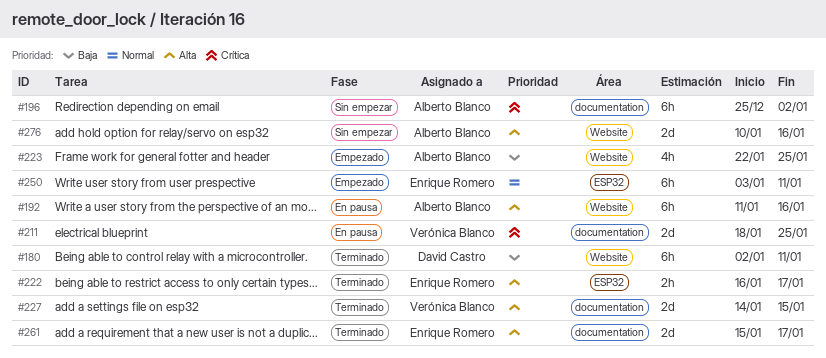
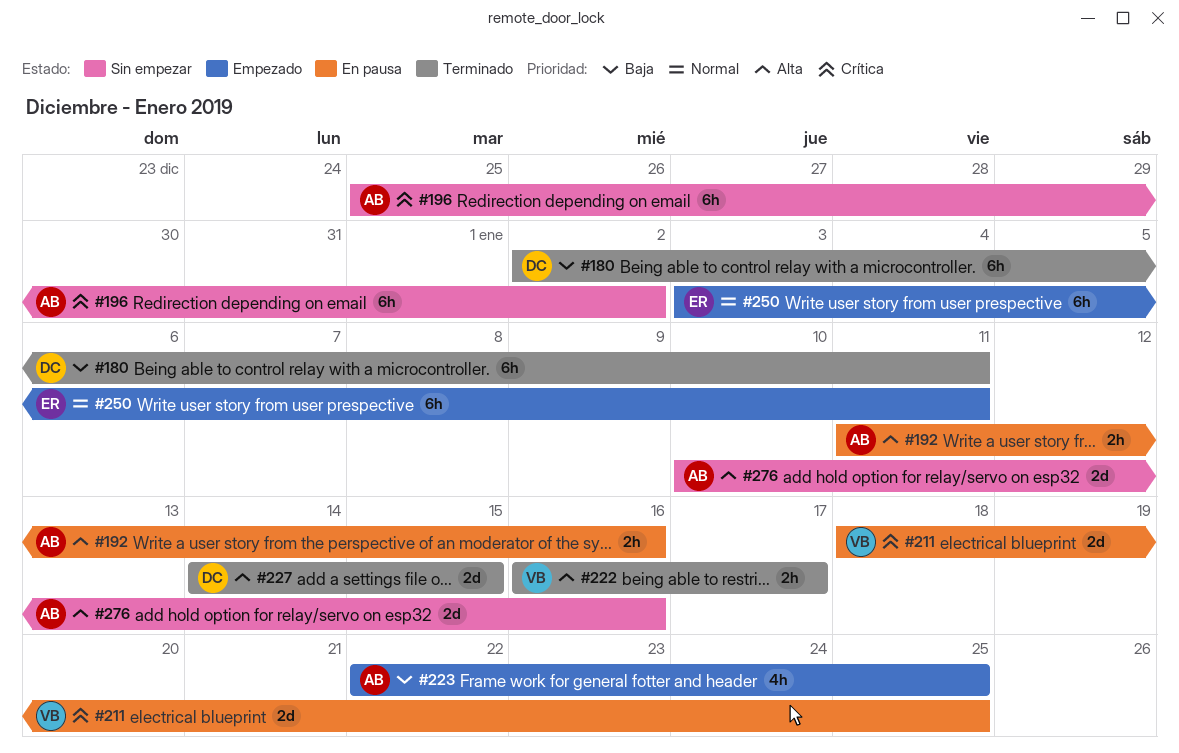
#192, estimate: 6h -> 2h
#222, owner: Enrique Romero -> Verónica Blanco
#227, owner: Verónica Blanco -> David Castro
#261: present -> none

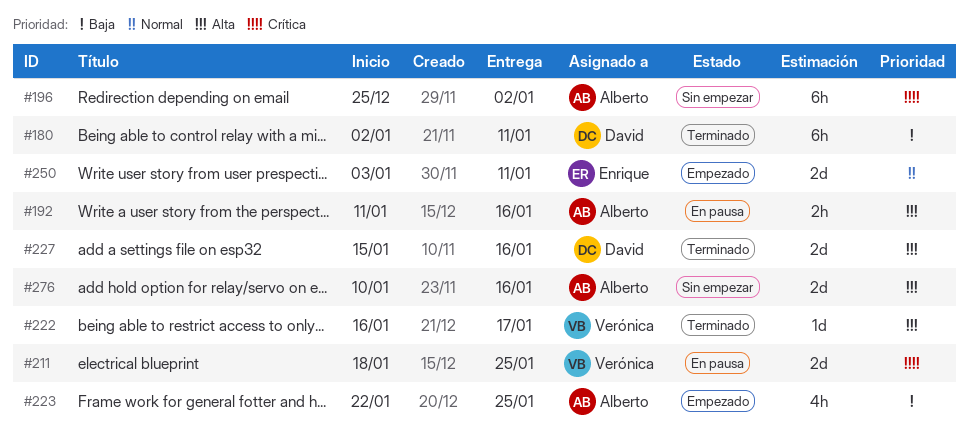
#222, estimate: 2h -> 1d
#227, start: Jan 14 -> Jan 15
#227, due: Jan 15 -> Jan 16
#250, estimate: 6h -> 2d

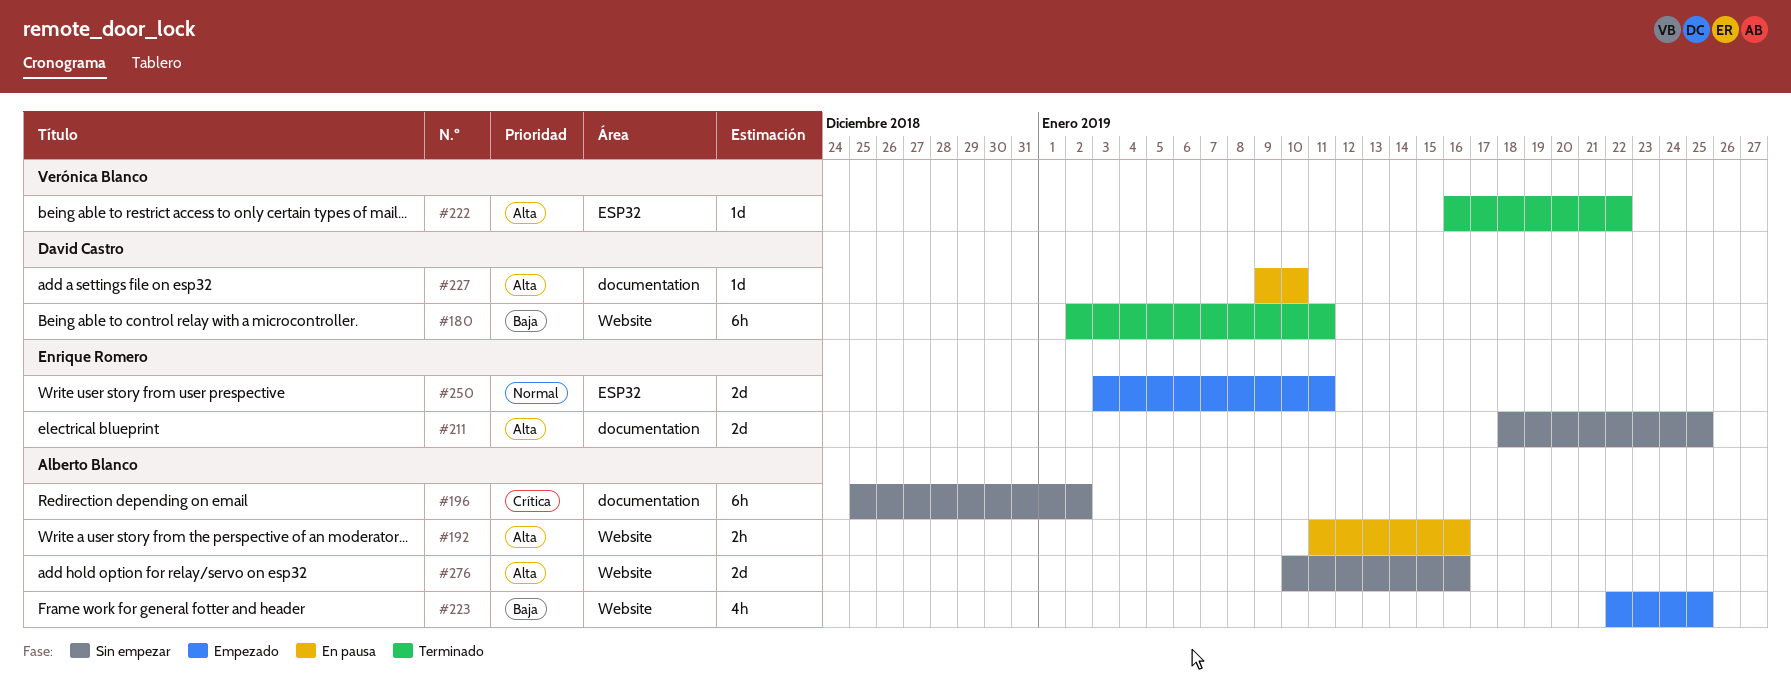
#211, status: En pausa -> Sin empezar
#211, owner: Verónica Blanco -> Enrique Romero
#211, priority: Crítica -> Alta
#222, due: Jan 17 -> Jan 22
#227, status: Terminado -> En pausa
#227, estimate: 2d -> 1d
#227, start: Jan 15 -> Jan 9
#227, due: Jan 16 -> Jan 10

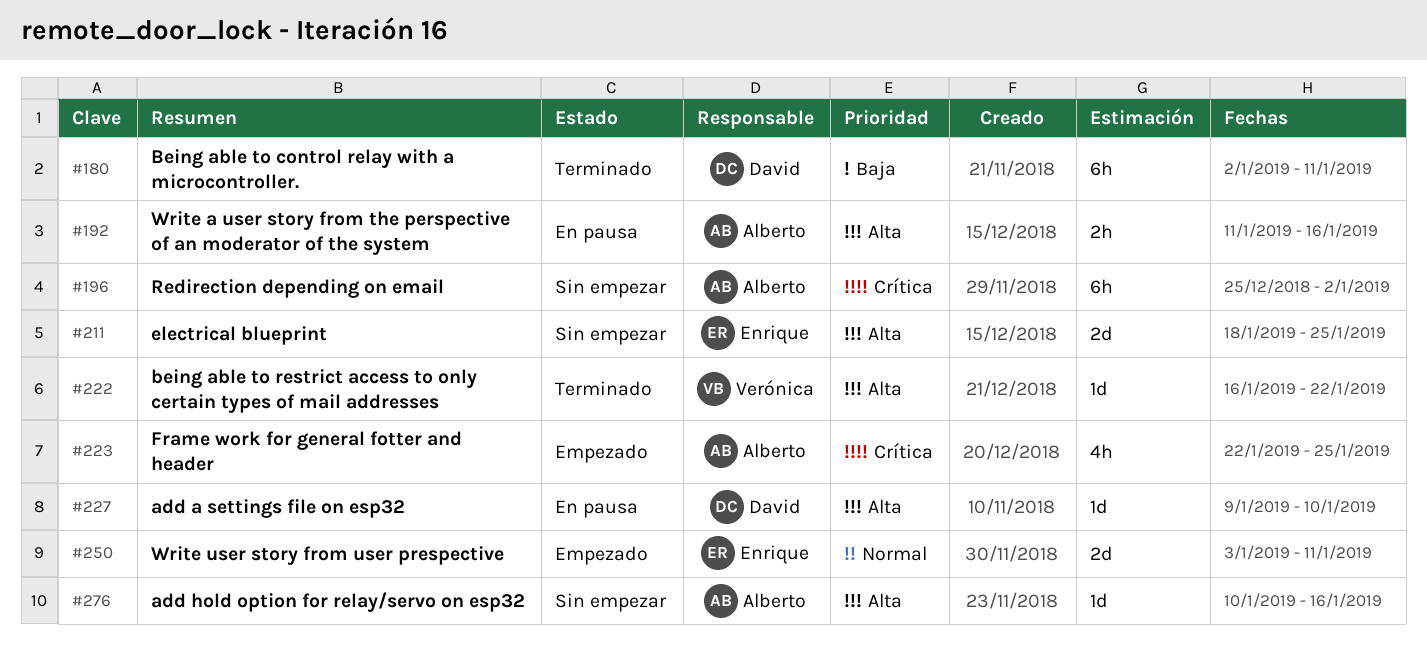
#223, priority: Baja -> Crítica
#276, estimate: 2d -> 1d

